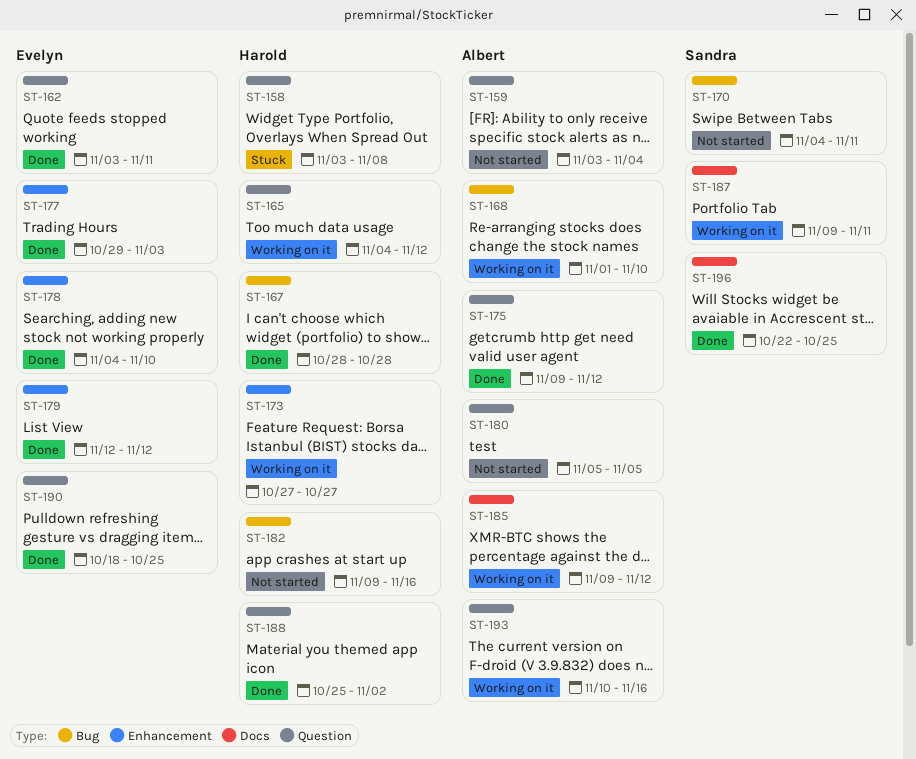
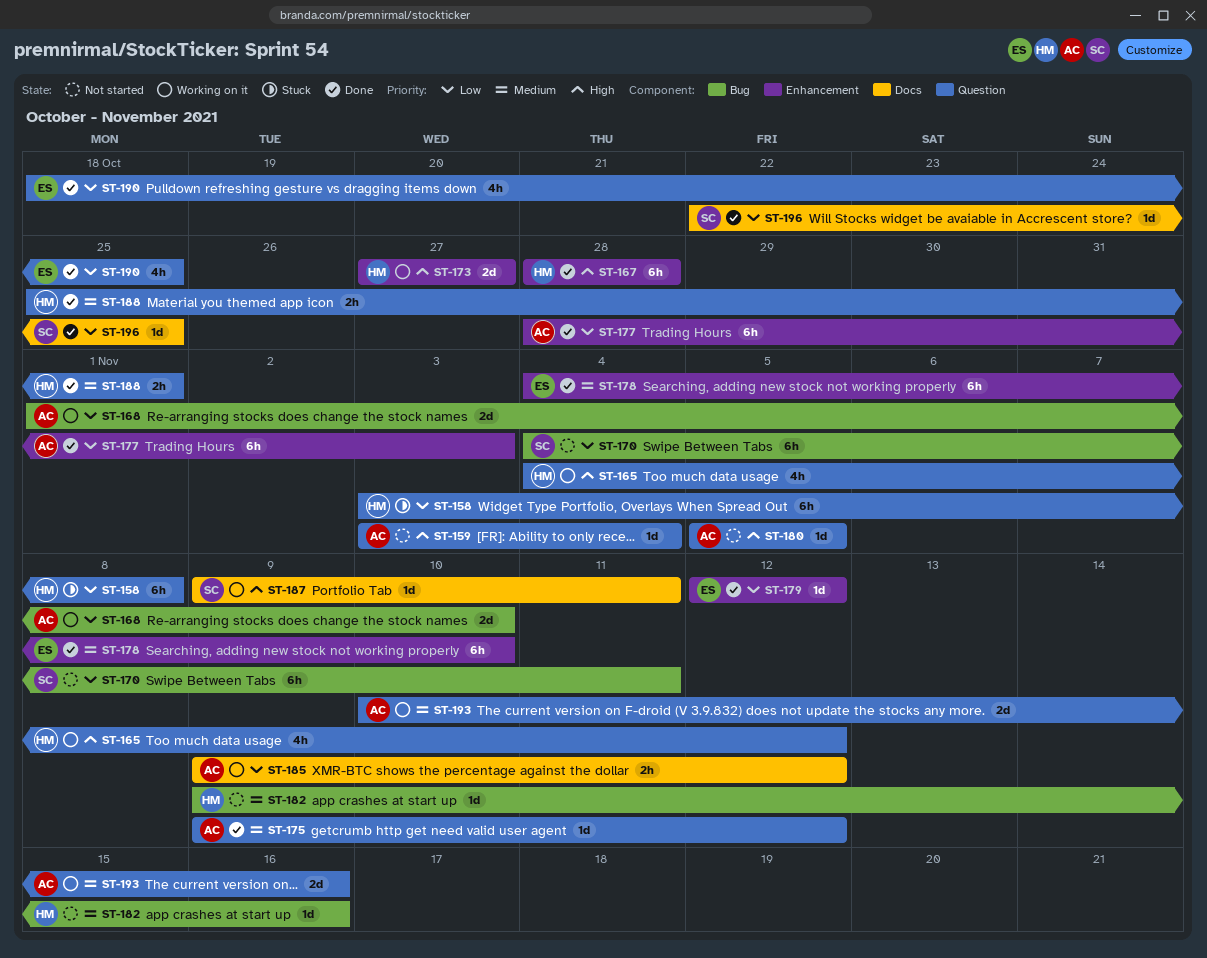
ST-162: present -> none
ST-167, label: Bug -> Enhancement
ST-177, owner: Evelyn -> Albert
ST-177, start: Oct 29 -> Oct 28
ST-188, due: Nov 2 -> Nov 1

